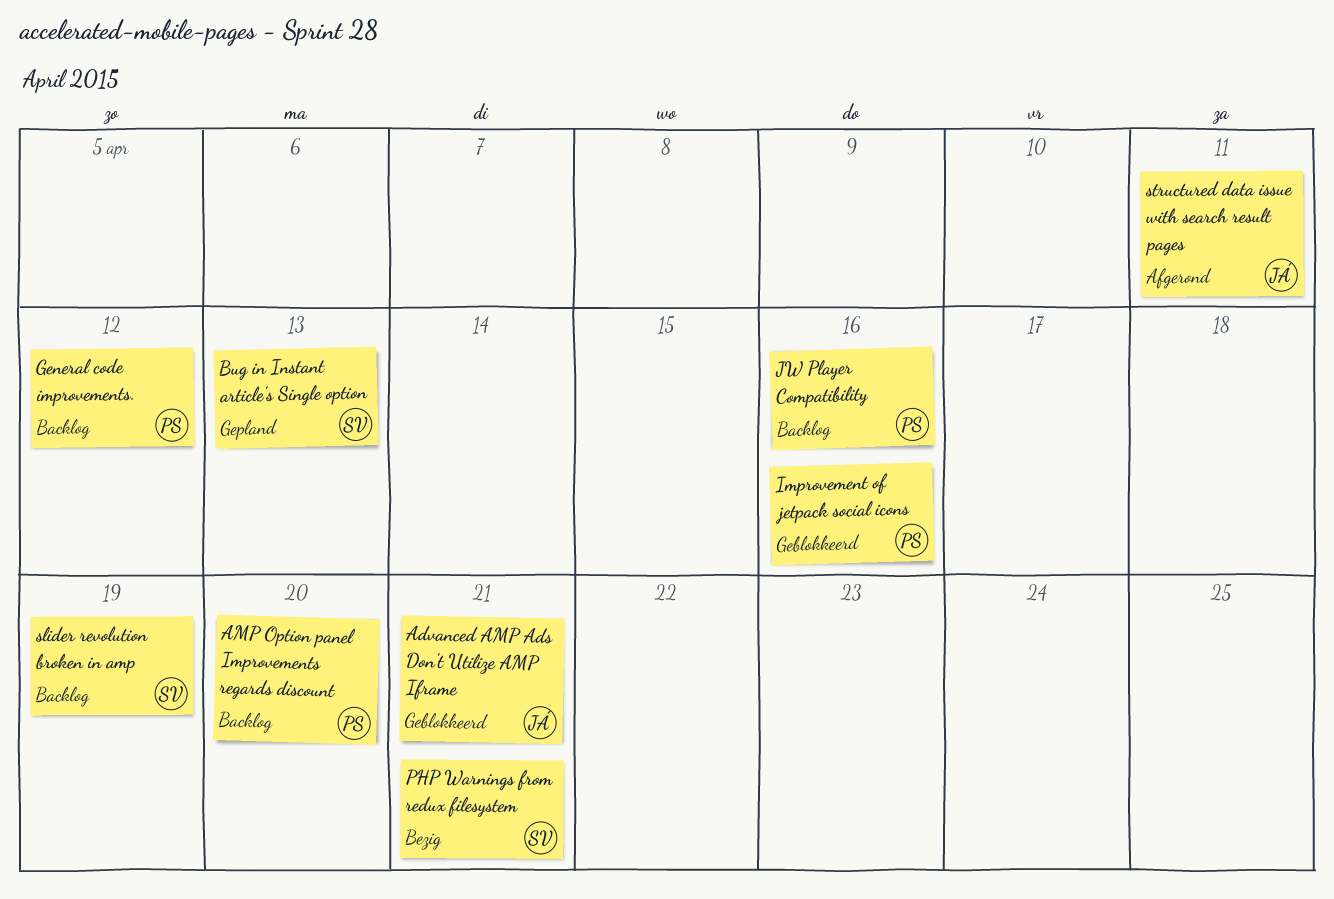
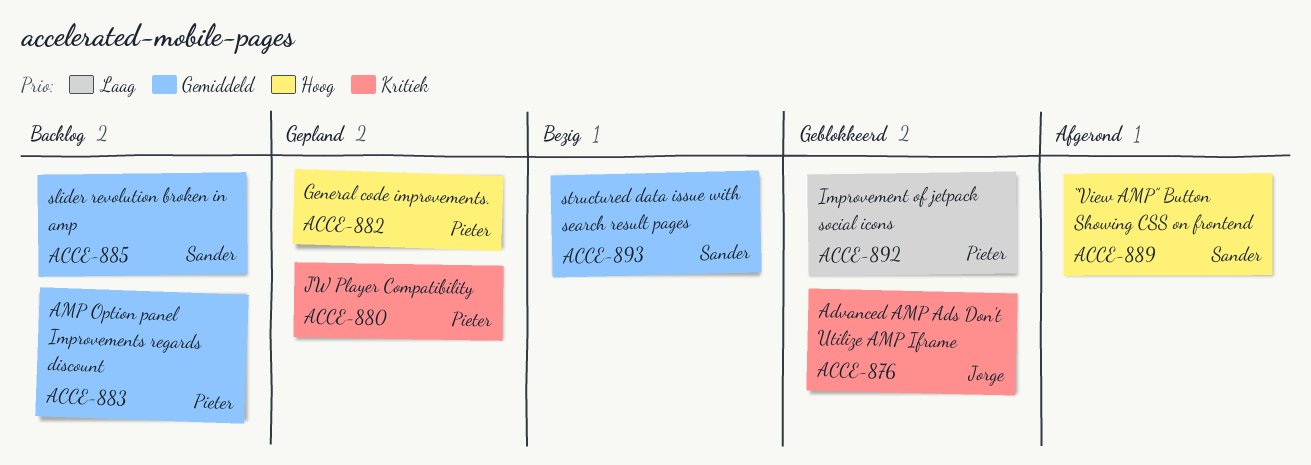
Bug in Instant article's Single option: present -> none
General code improvements., status: Backlog -> Gepland
JW Player Compatibility, status: Backlog -> Gepland
PHP Warnings from redux filesystem: present -> none
structured data issue with search result pages, status: Afgerond -> Bezig
structured data issue with search result pages, owner: Jorge -> Sander
“View AMP” Button Showing CSS on frontend: none -> present

